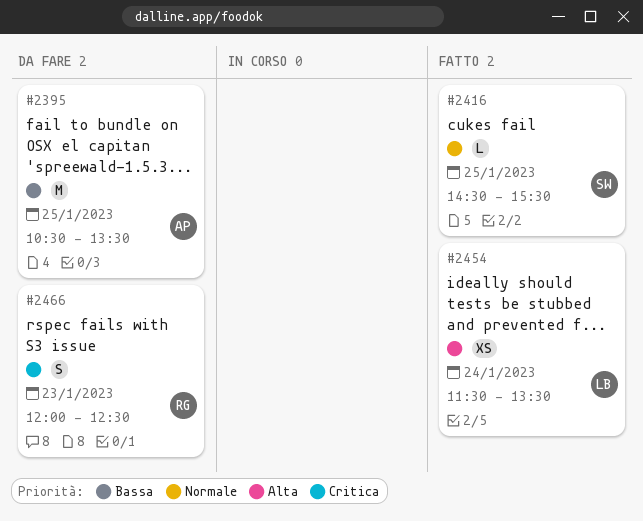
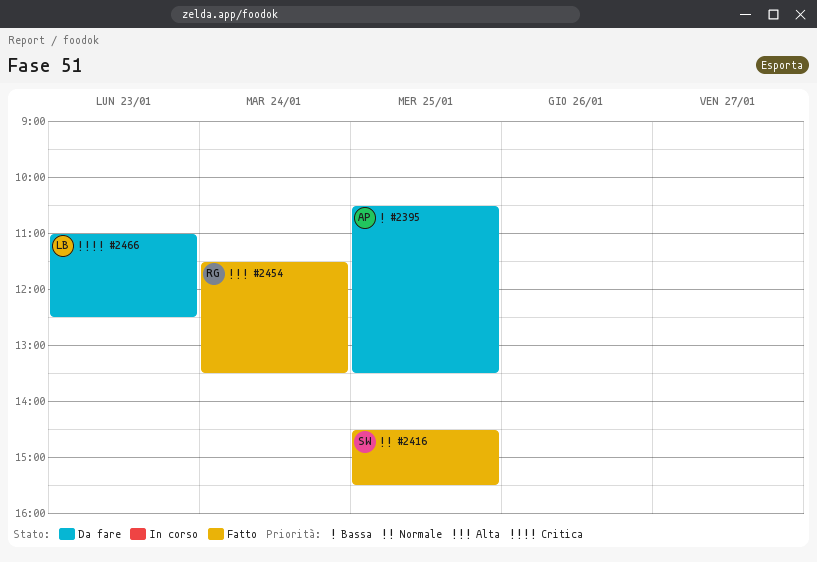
#2454, owner: LB -> RG
#2466, owner: RG -> LB
#2466, begins: 12:00 -> 11:00

